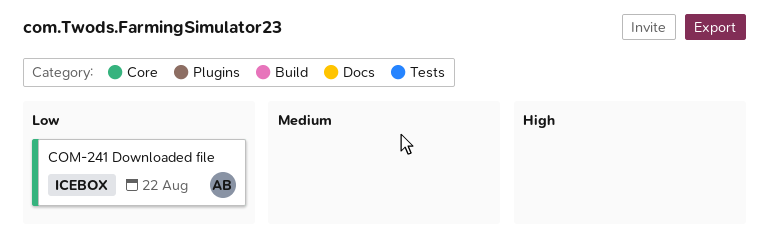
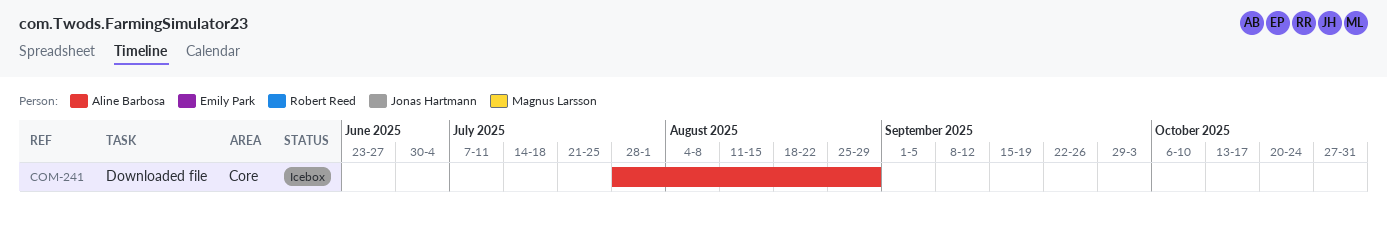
COM-241, due: Aug 22 -> Aug 29

